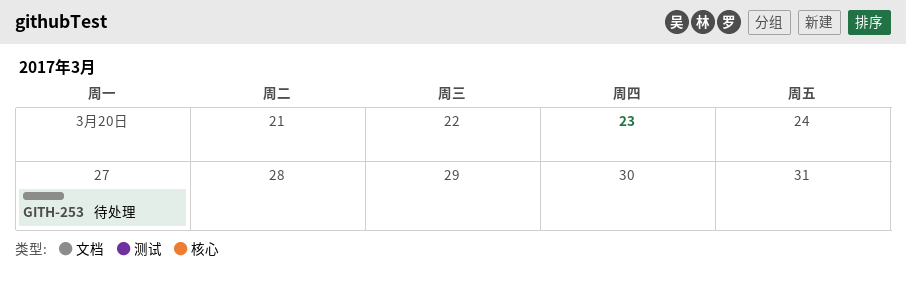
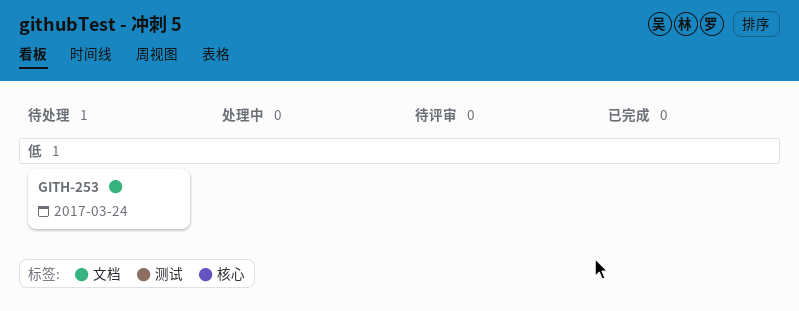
GITH-253, due: Mar 27 -> Mar 24

